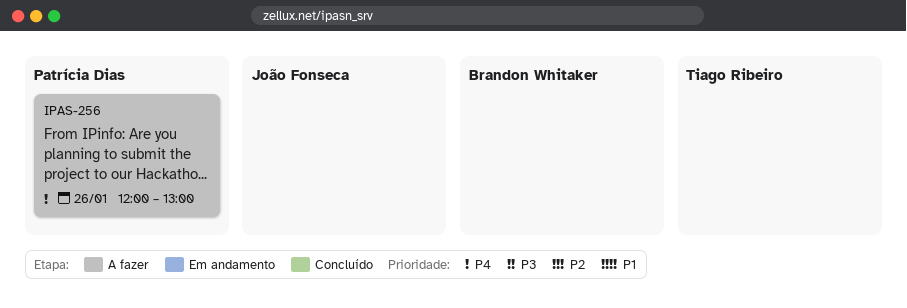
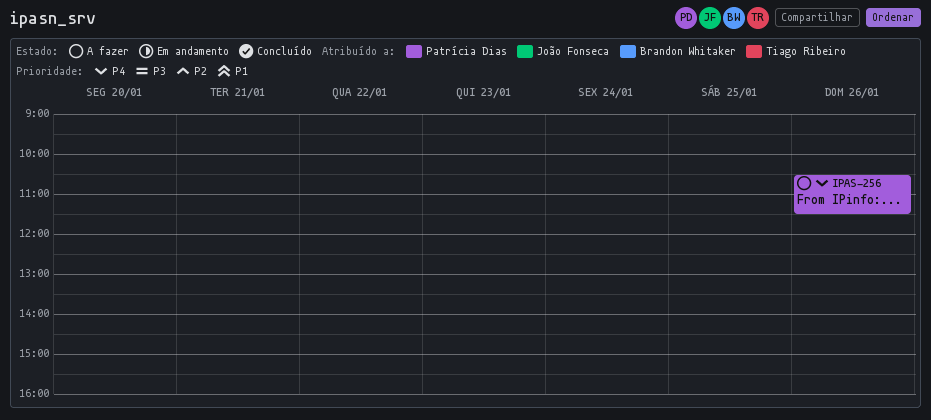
IPAS-256, begins: 12:00 -> 10:30
IPAS-256, ends: 13:00 -> 11:30

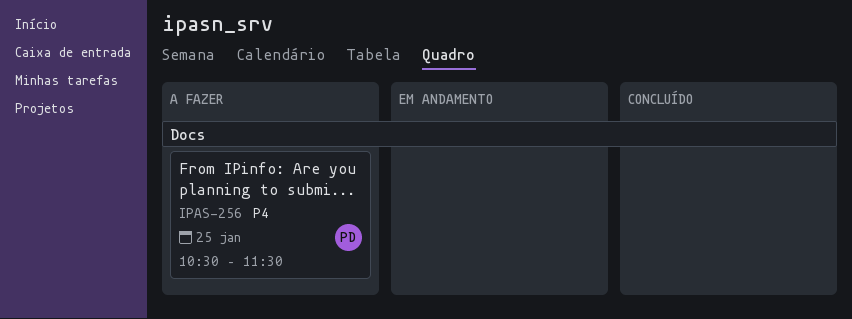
IPAS-256, day: Jan 26 -> Jan 25

